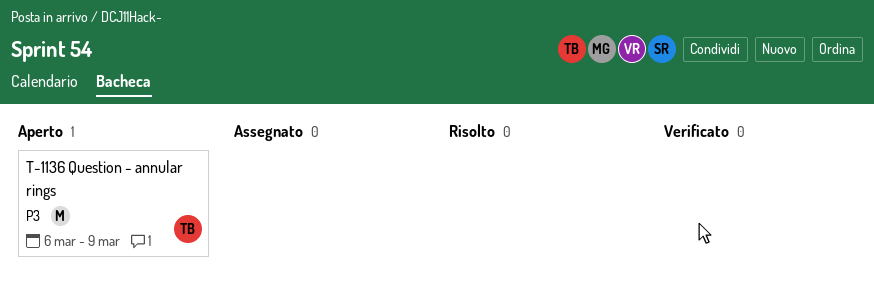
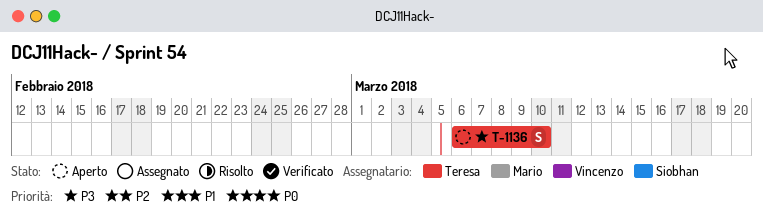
T-1136, estimate: M -> S
T-1136, due: Mar 9 -> Mar 10

